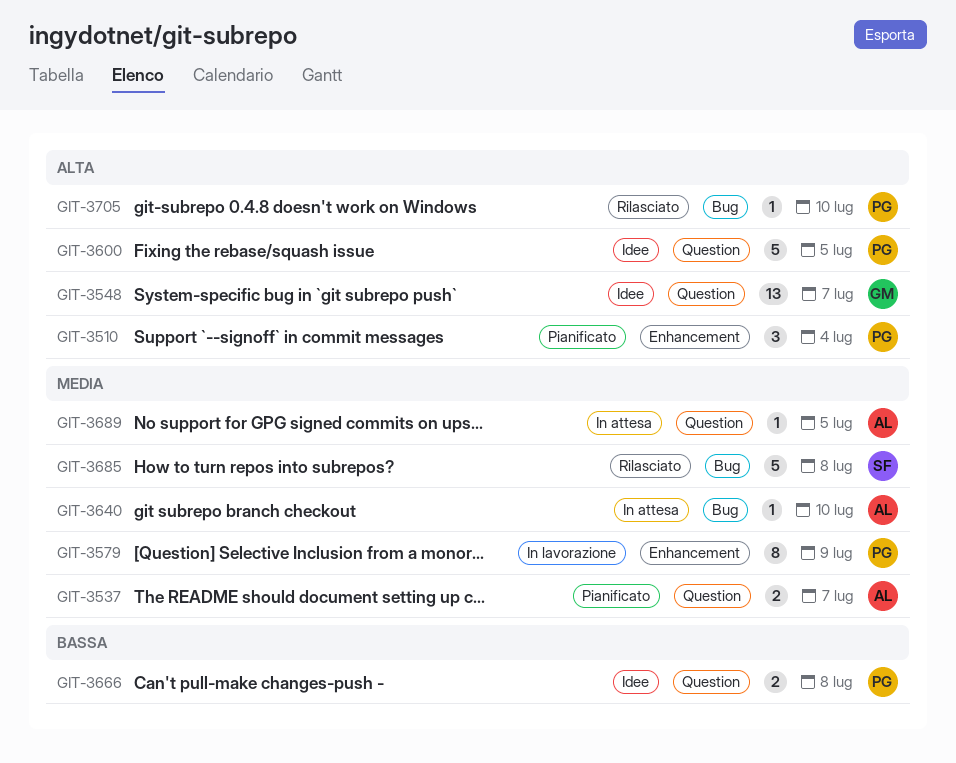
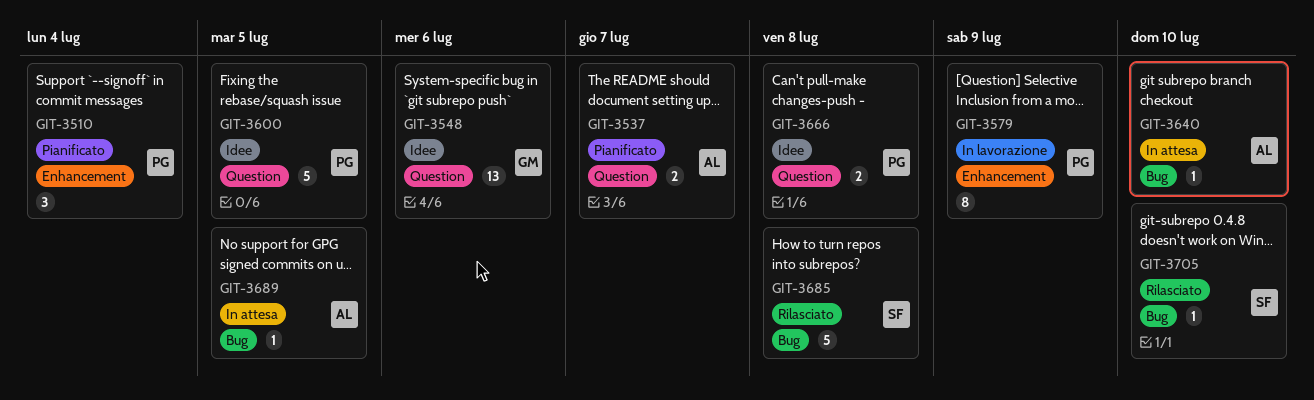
GIT-3548, due: Jul 7 -> Jul 6
GIT-3689, label: Question -> Bug
GIT-3705, owner: PG -> SF

